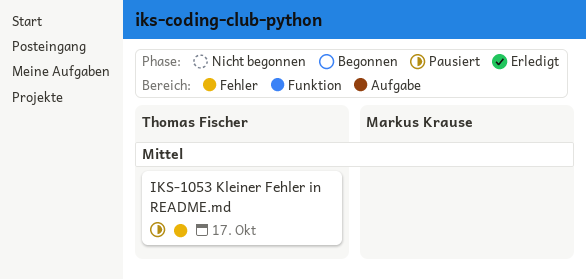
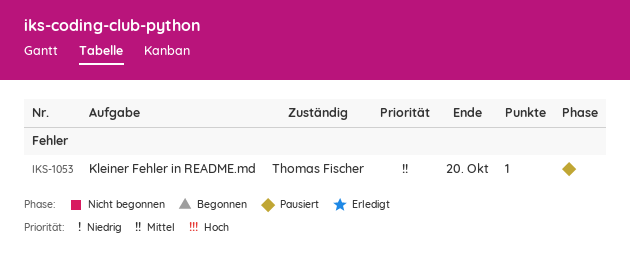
IKS-1053, due: Oct 17 -> Oct 20

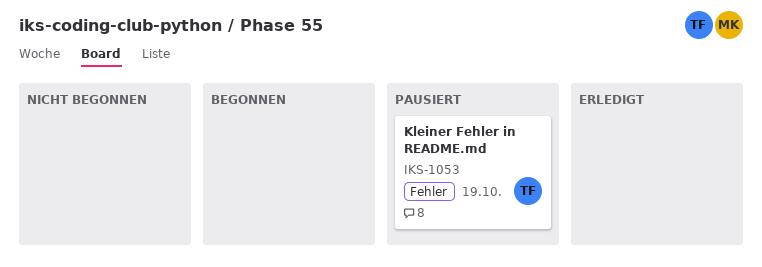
IKS-1053, due: Oct 20 -> Oct 19

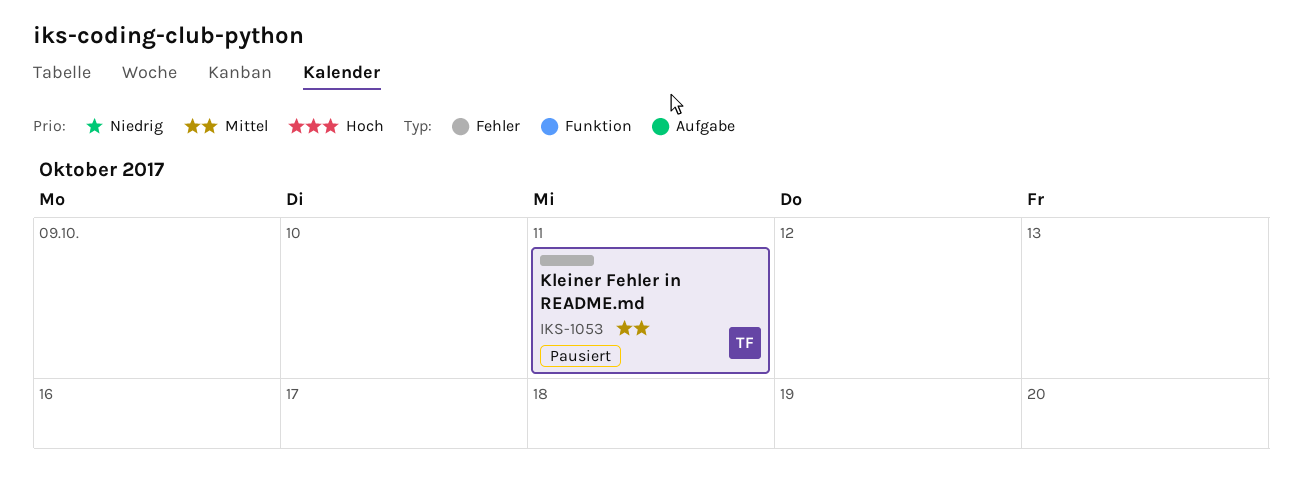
IKS-1053, due: Oct 19 -> Oct 11

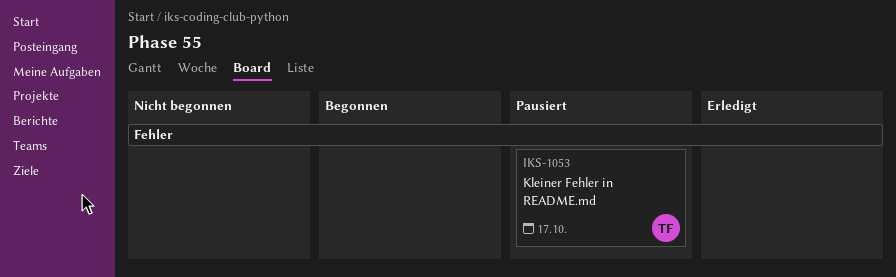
IKS-1053, due: Oct 11 -> Oct 17

